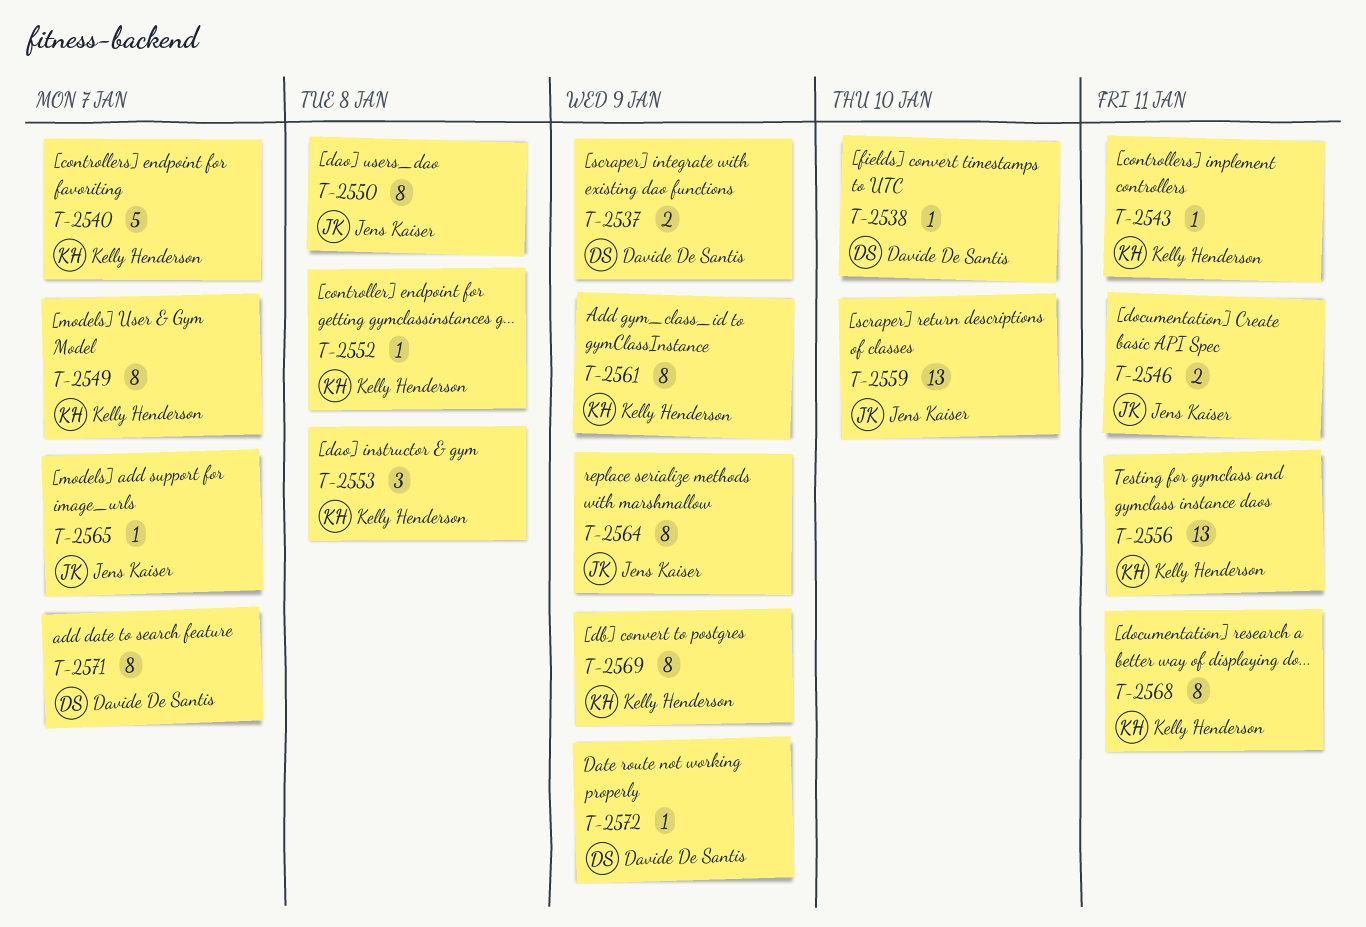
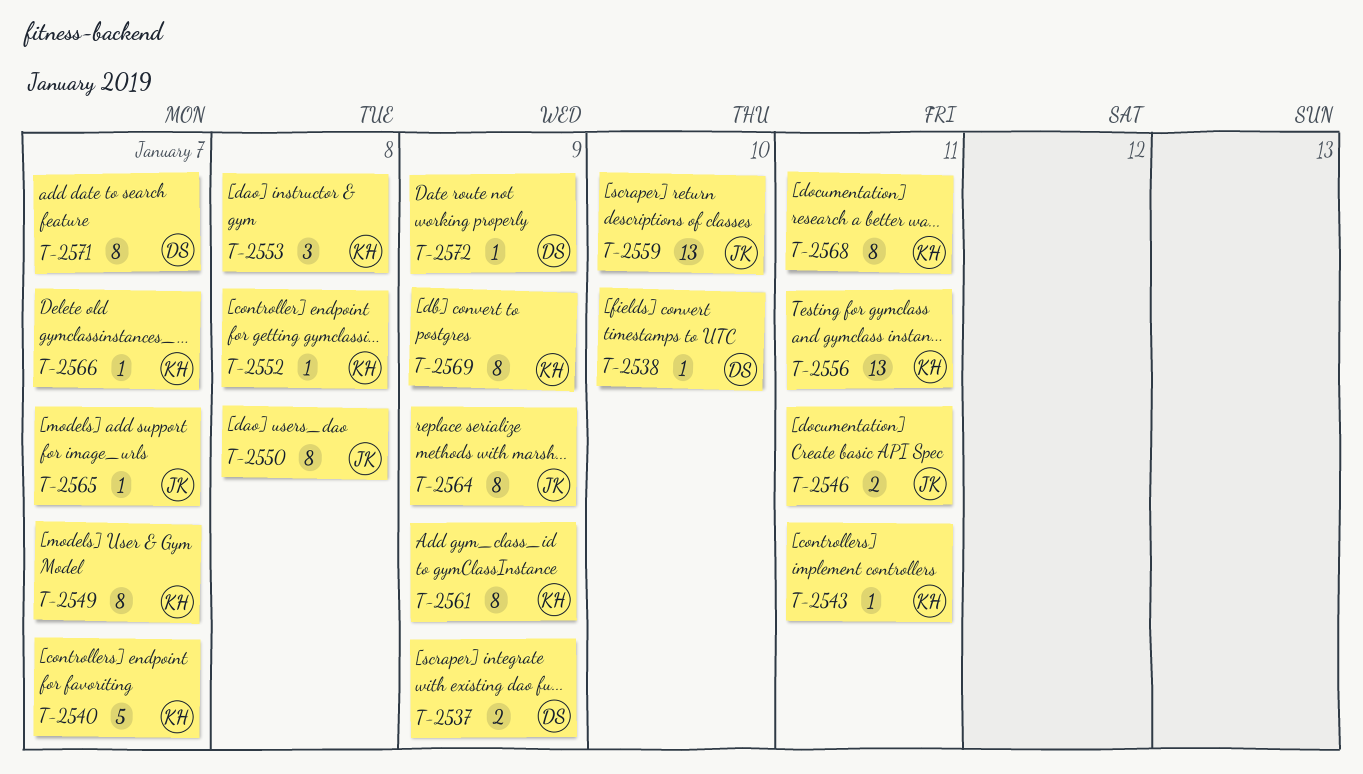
T-2566: none -> present

